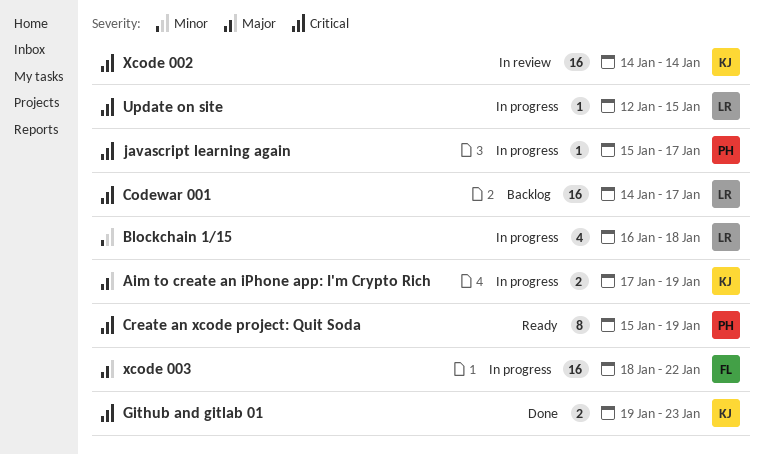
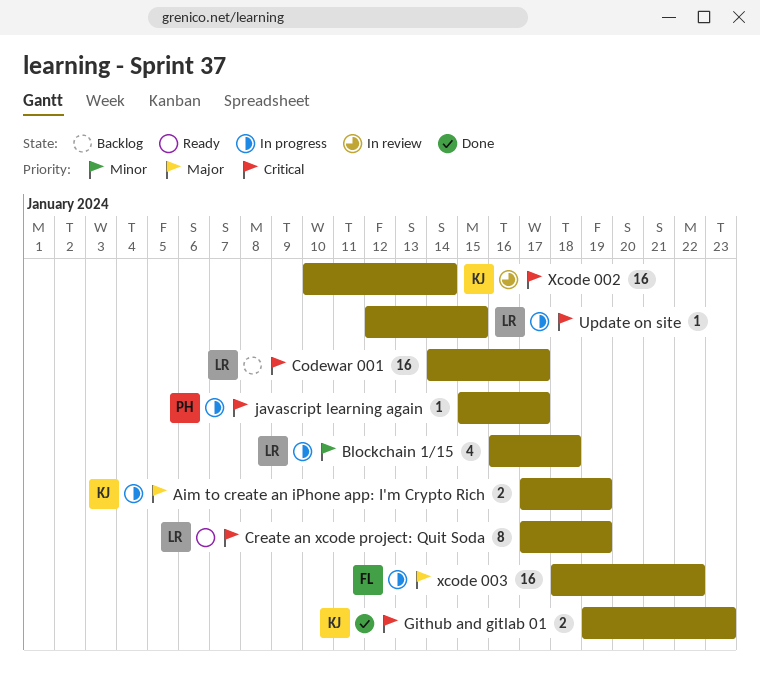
Create an xcode project: Quit Soda, owner: PH -> LR
Create an xcode project: Quit Soda, start: Jan 15 -> Jan 17
Xcode 002, start: Jan 14 -> Jan 10

